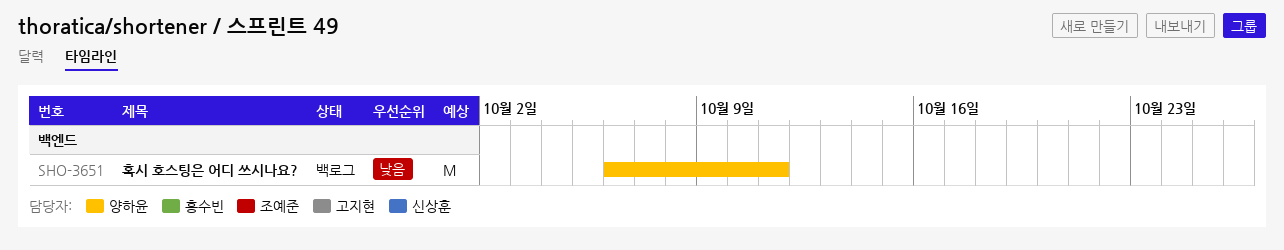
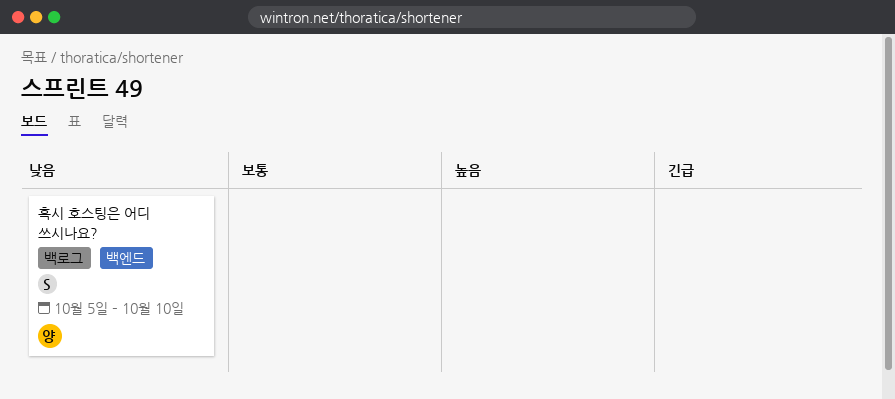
혹시 호스팅은 어디 쓰시나요?, estimate: M -> S
혹시 호스팅은 어디 쓰시나요?, start: Oct 6 -> Oct 5
혹시 호스팅은 어디 쓰시나요?, due: Oct 11 -> Oct 10

